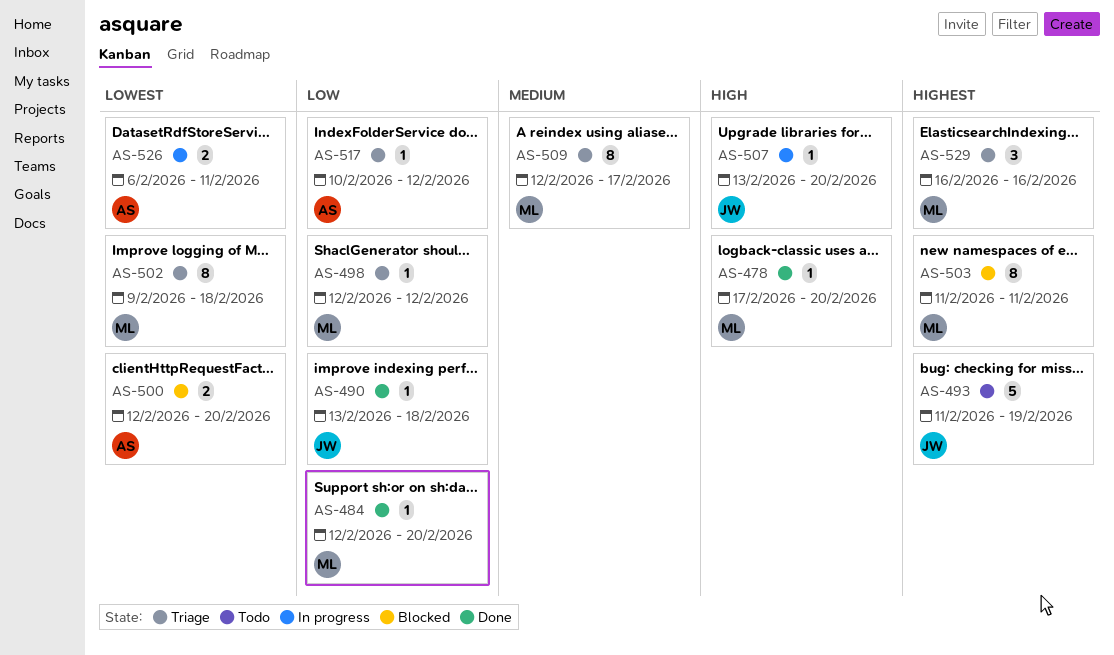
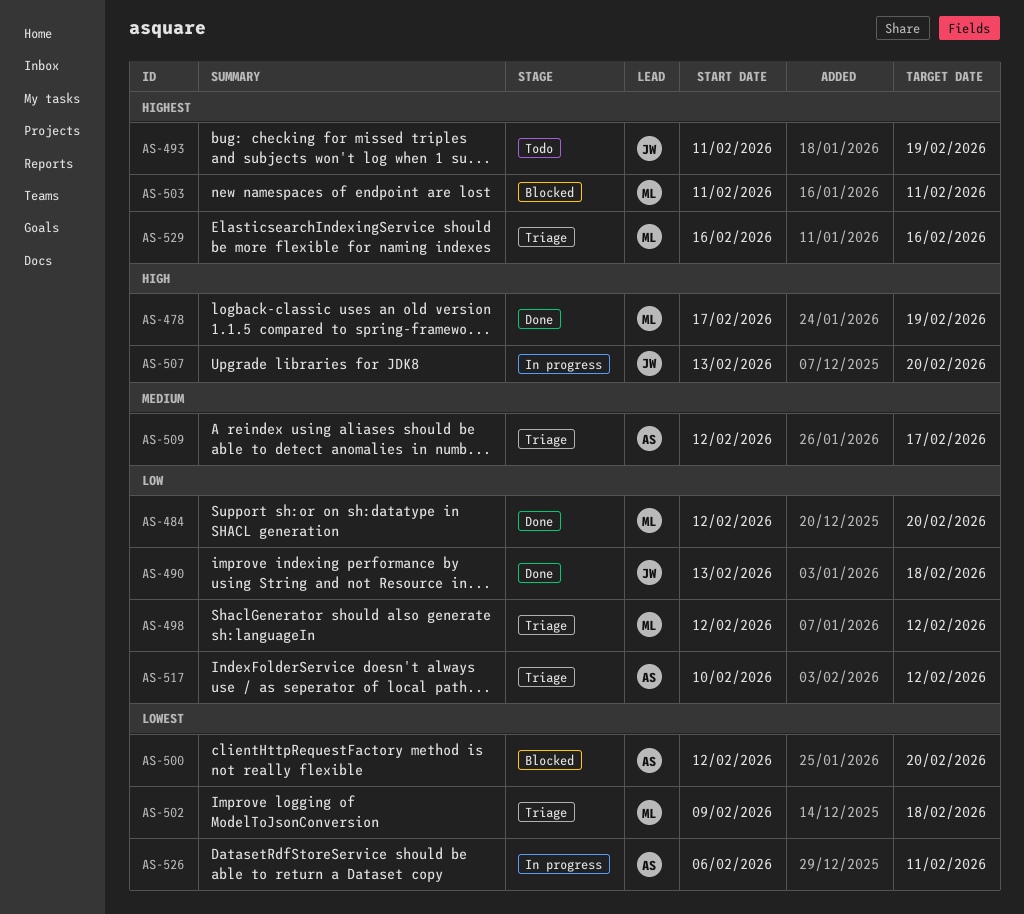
AS-478, due: Feb 20 -> Feb 19
AS-509, owner: ML -> AS

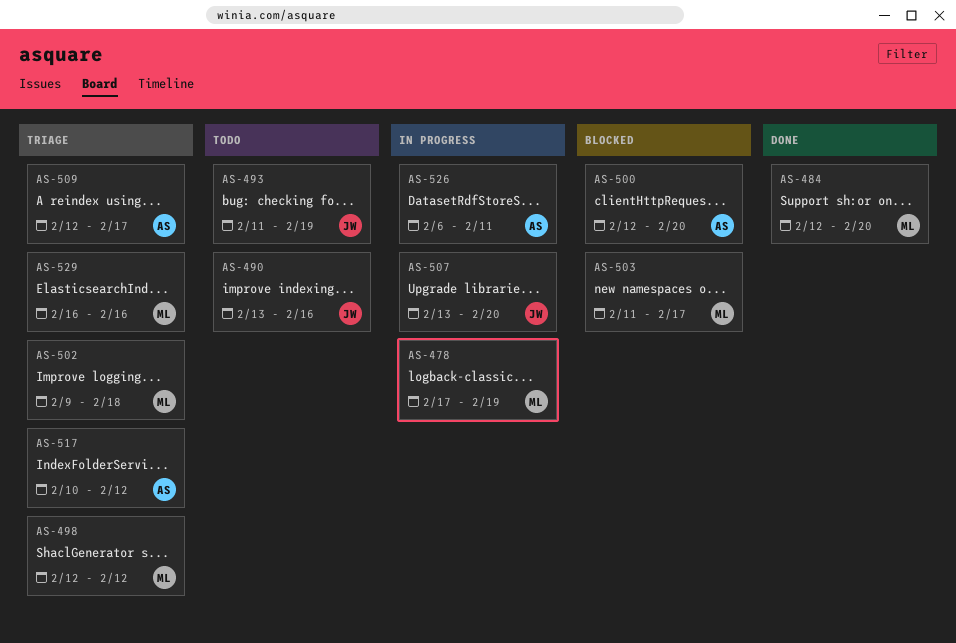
AS-478, status: Done -> In progress
AS-490, status: Done -> Todo
AS-490, due: Feb 18 -> Feb 16
AS-503, due: Feb 11 -> Feb 17

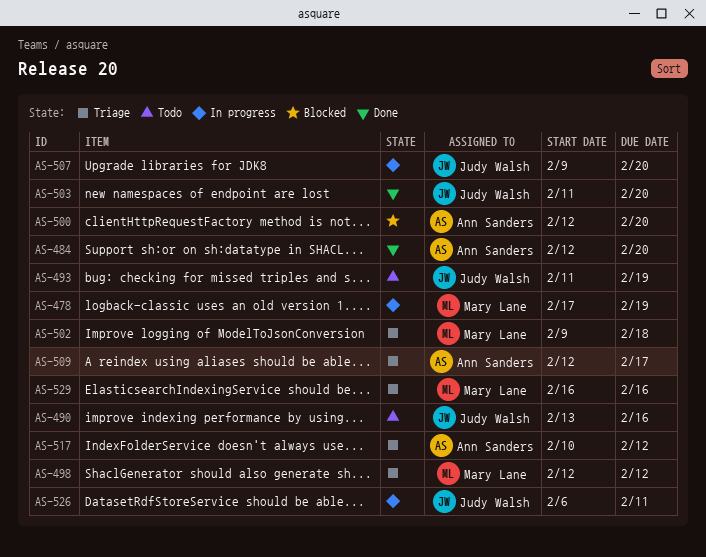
AS-484, owner: Mary Lane -> Ann Sanders
AS-503, status: Blocked -> Done
AS-503, owner: Mary Lane -> Judy Walsh
AS-503, due: Feb 17 -> Feb 20
AS-507, start: Feb 13 -> Feb 9
AS-526, owner: Ann Sanders -> Judy Walsh

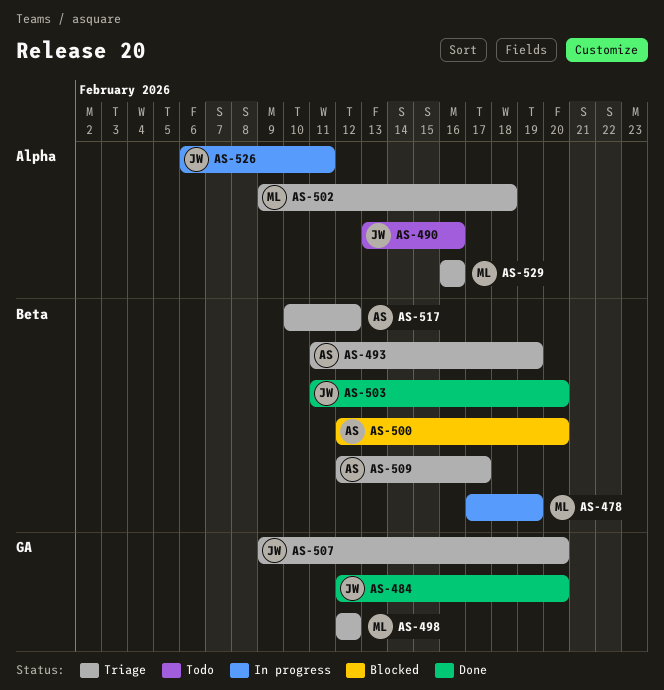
AS-484, owner: Ann Sanders -> Judy Walsh
AS-493, status: Todo -> Triage
AS-493, owner: Judy Walsh -> Ann Sanders
AS-507, status: In progress -> Triage

